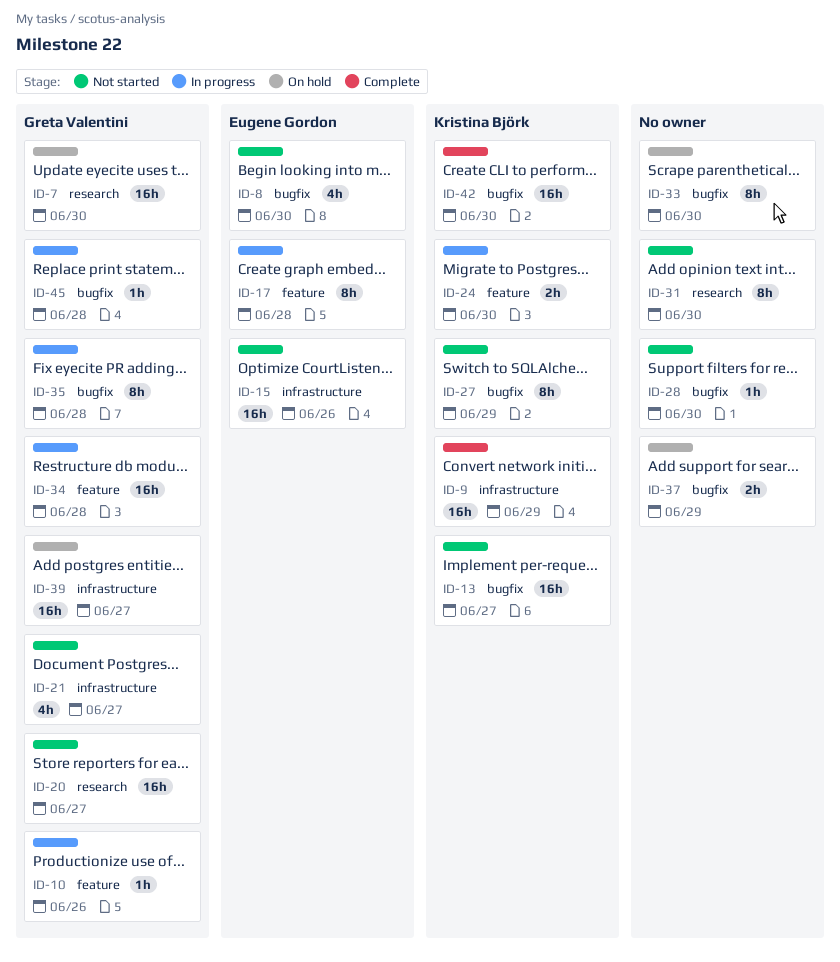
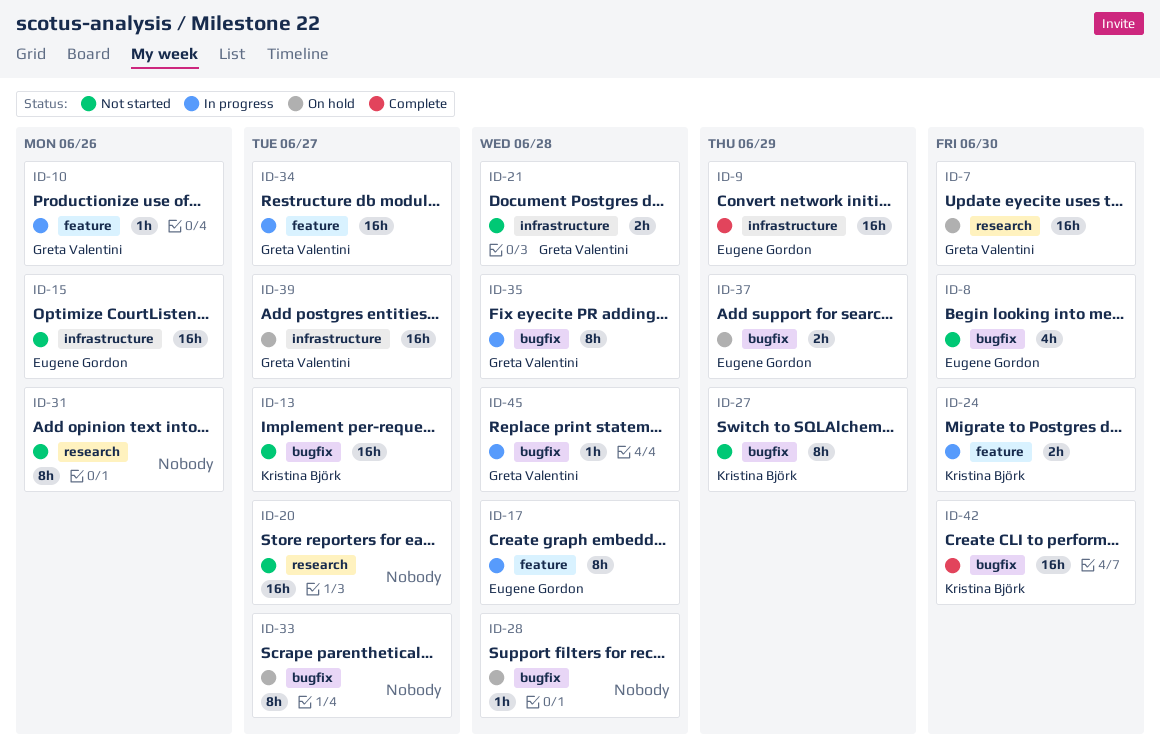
ID-9, owner: Kristina Björk -> Eugene Gordon
ID-20, owner: Greta Valentini -> none
ID-21, estimate: 4h -> 2h
ID-21, due: Jun 27 -> Jun 28
ID-28, status: Not started -> On hold
ID-28, due: Jun 30 -> Jun 28
ID-31, due: Jun 30 -> Jun 26
ID-33, due: Jun 30 -> Jun 27
ID-34, due: Jun 28 -> Jun 27
ID-37, owner: none -> Eugene Gordon

